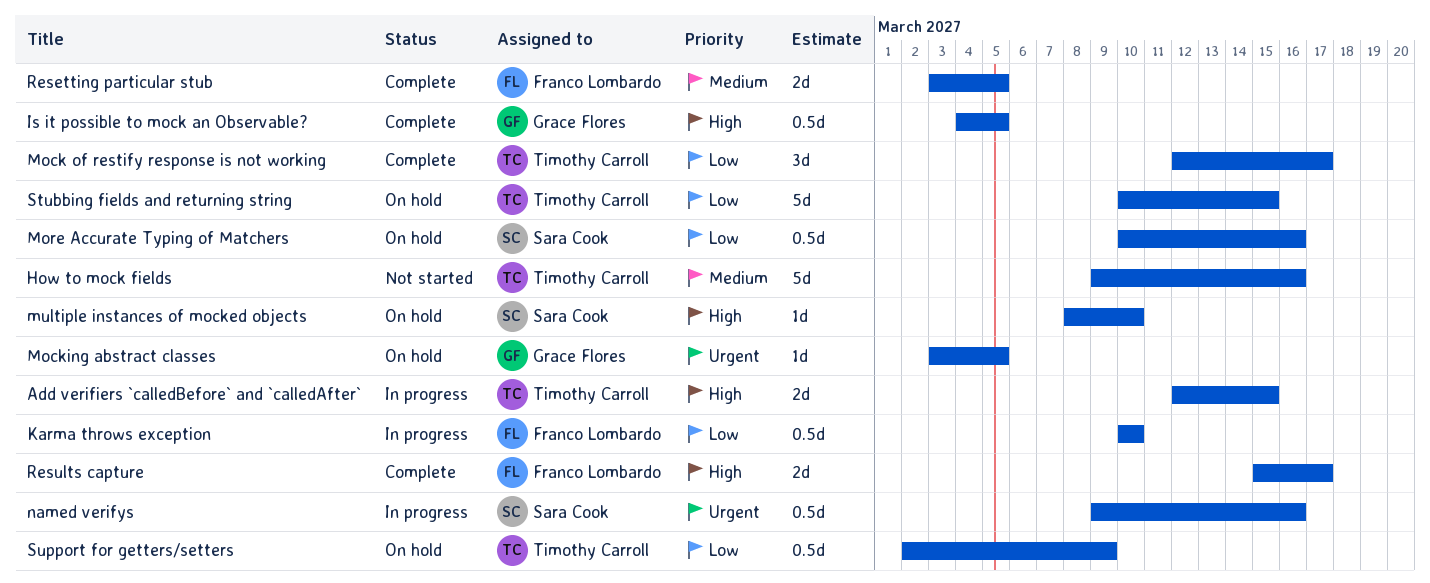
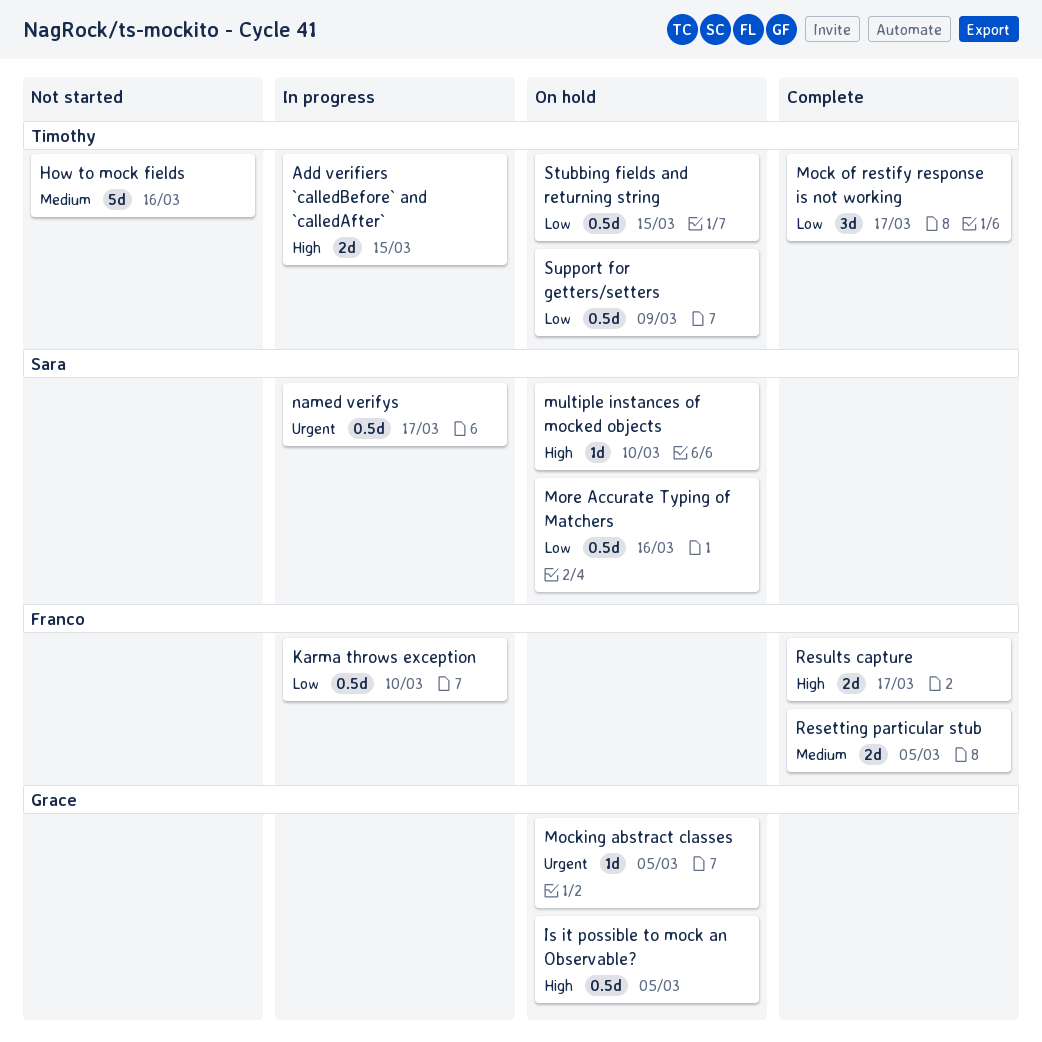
Is it possible to mock an Observable?, status: Complete -> On hold
named verifys, due: Mar 16 -> Mar 17
Stubbing fields and returning string, estimate: 5d -> 0.5d

